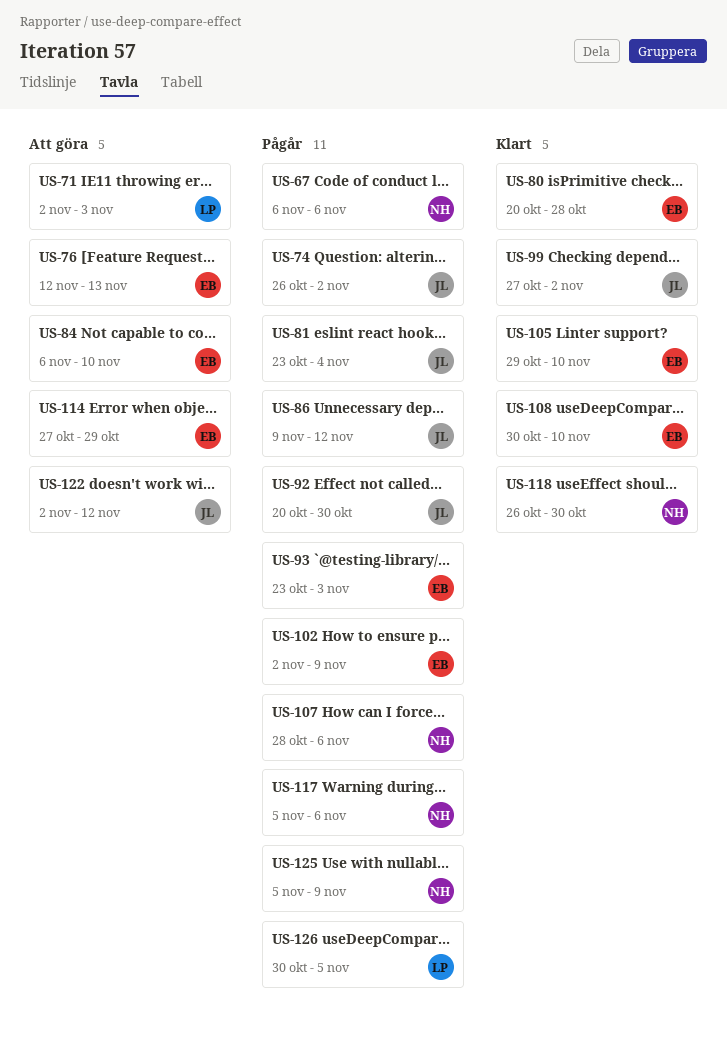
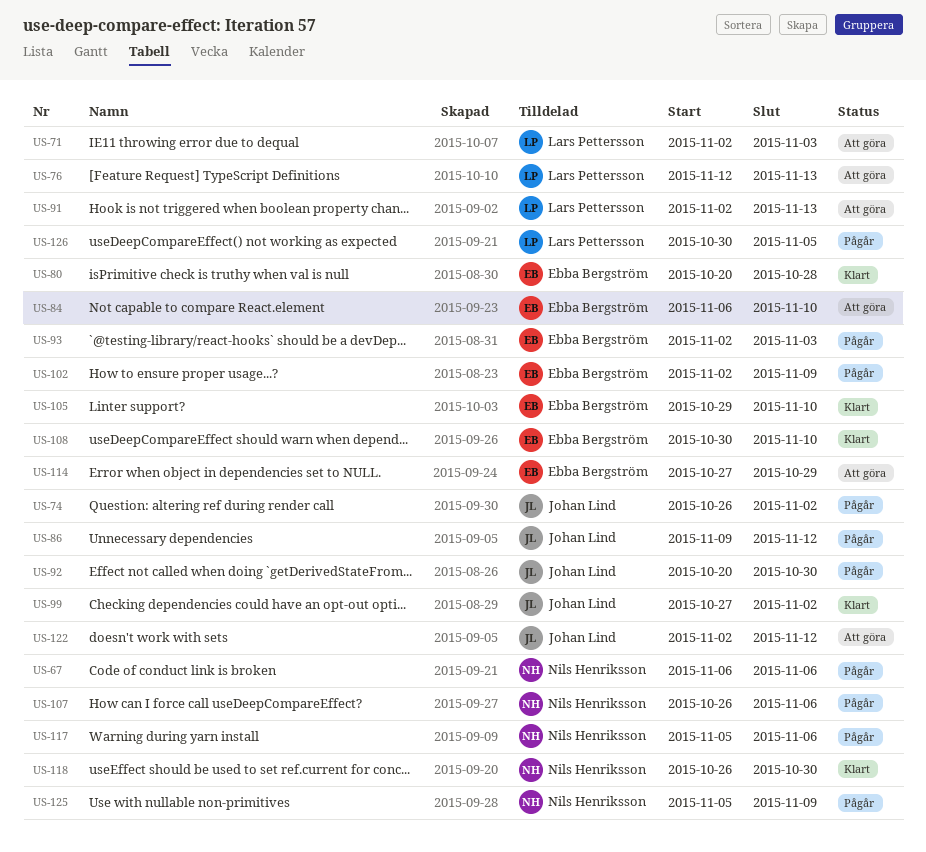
US-76, owner: Ebba Bergström -> Lars Pettersson
US-81: present -> none
US-91: none -> present
US-93, start: Oct 23 -> Nov 2
US-107, start: Oct 28 -> Oct 26

